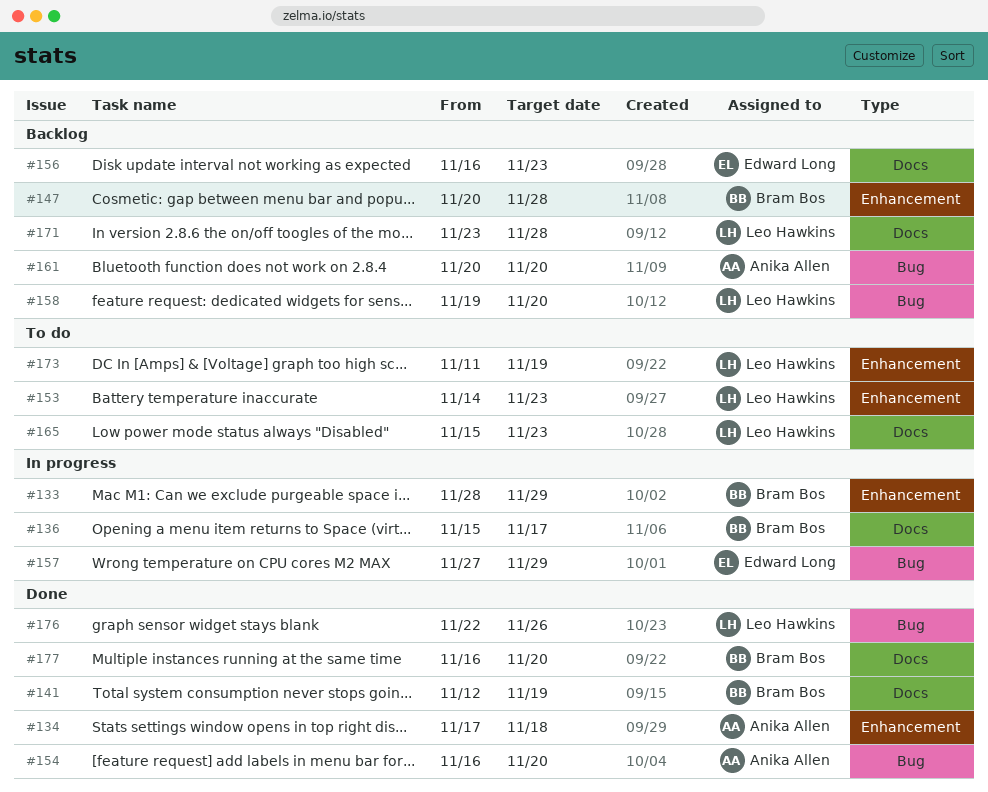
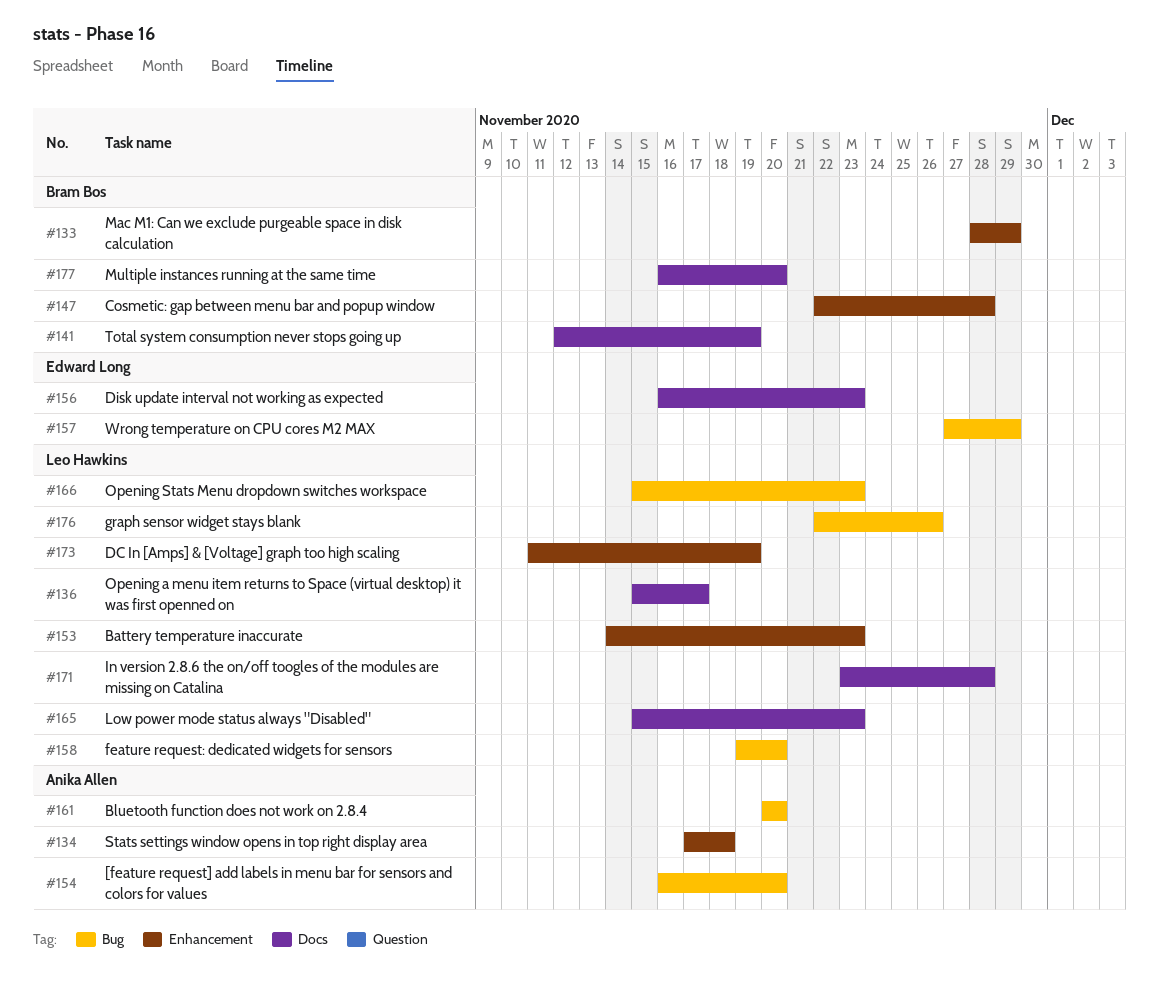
#136, owner: Bram Bos -> Leo Hawkins
#147, start: Nov 20 -> Nov 22
#166: none -> present

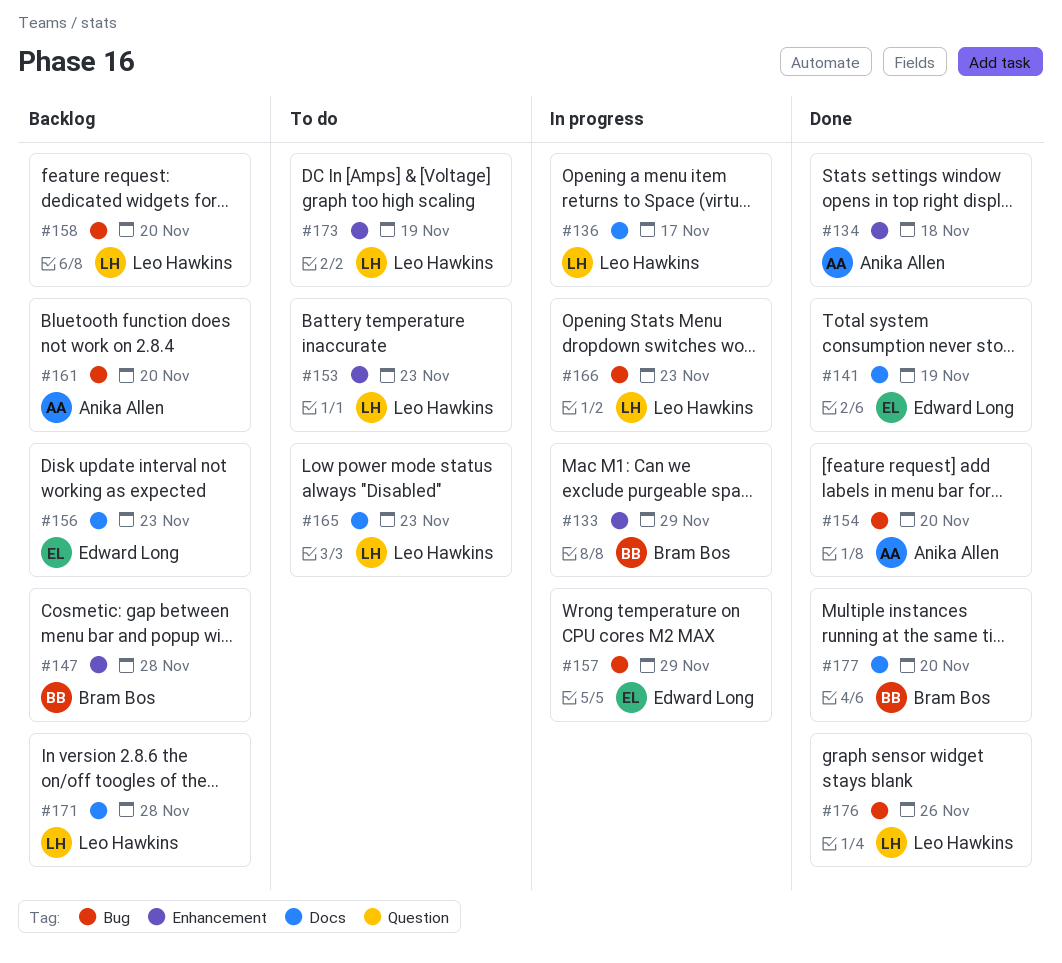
#141, owner: Bram Bos -> Edward Long

